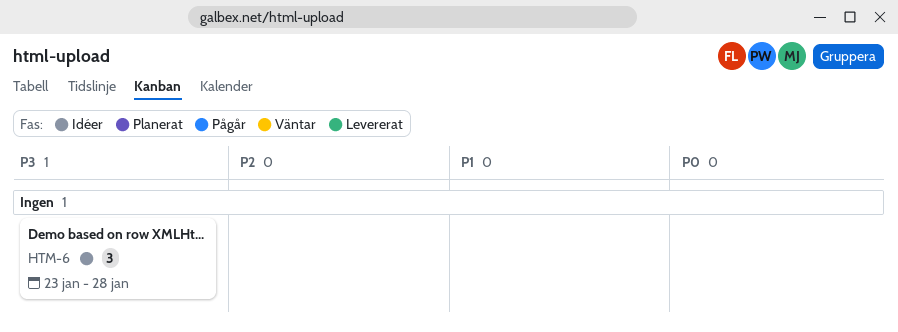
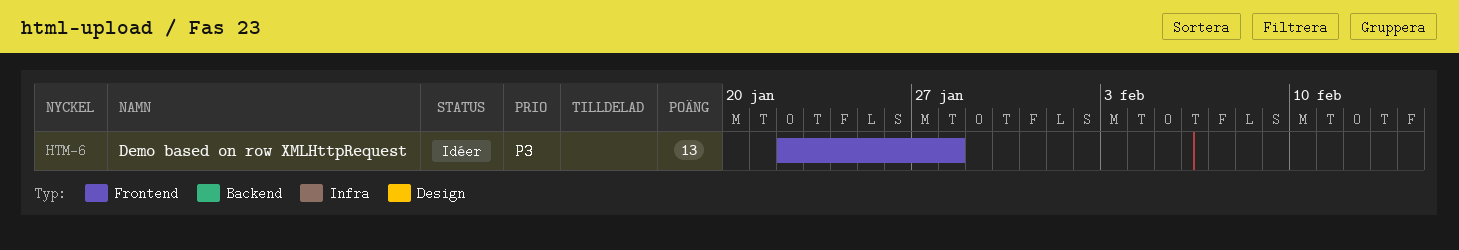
HTM-6, estimate: 3 -> 13
HTM-6, start: Jan 23 -> Jan 22

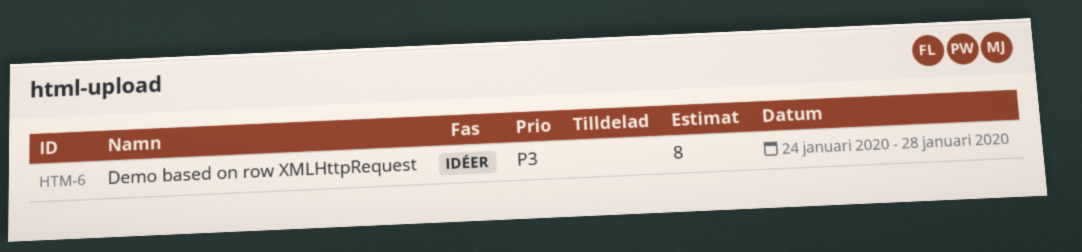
HTM-6, estimate: 13 -> 8
HTM-6, start: Jan 22 -> Jan 24

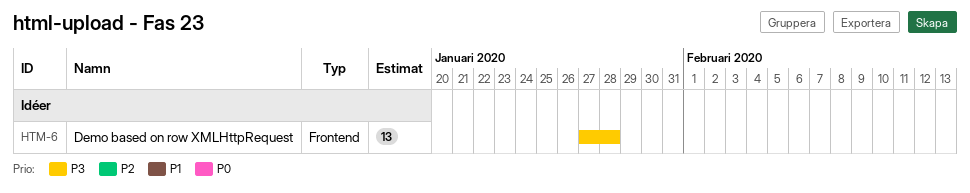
HTM-6, estimate: 8 -> 13
HTM-6, start: Jan 24 -> Jan 27

